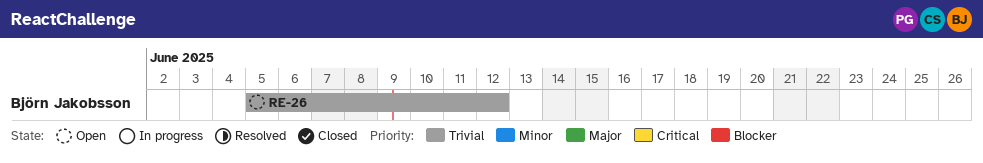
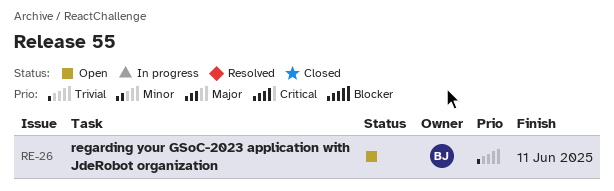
RE-26, due: Jun 12 -> Jun 11

